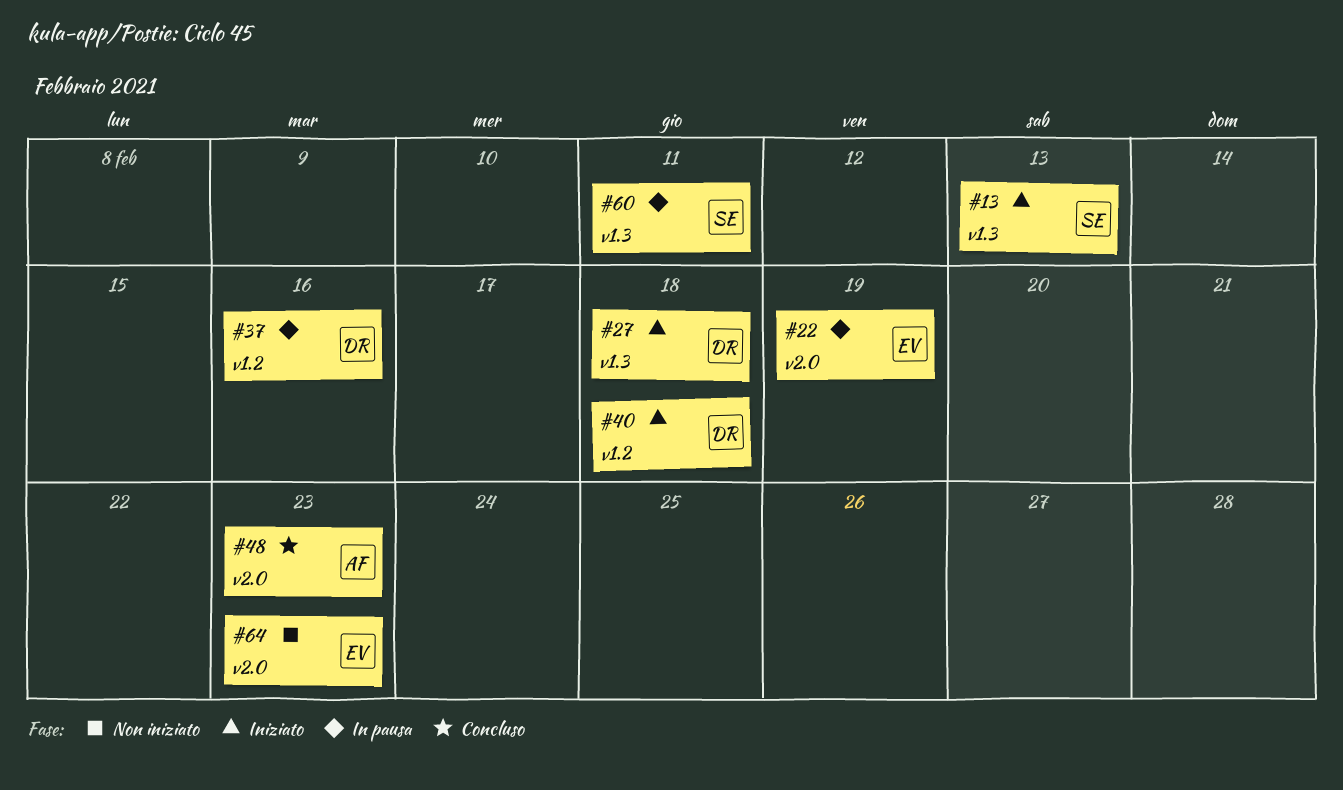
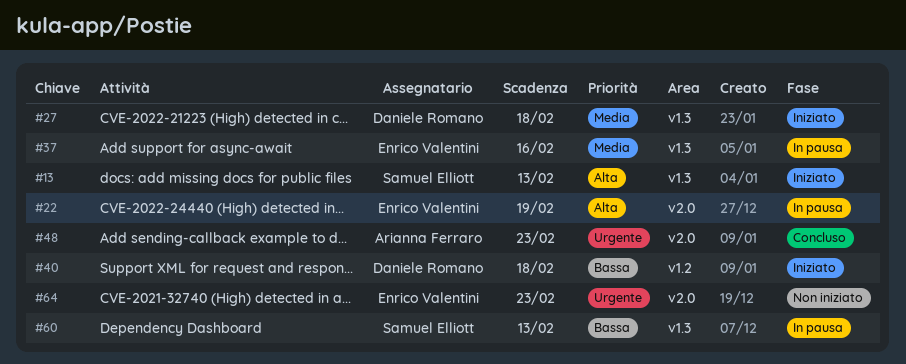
#37, owner: Daniele Romano -> Enrico Valentini
#37, label: v1.2 -> v1.3
#60, due: Feb 11 -> Feb 13

